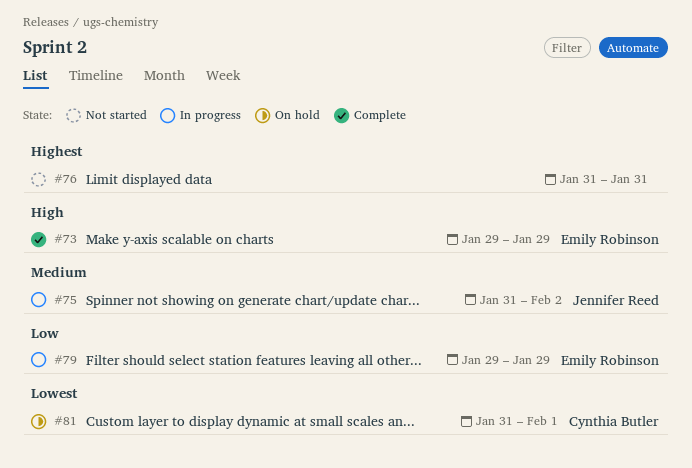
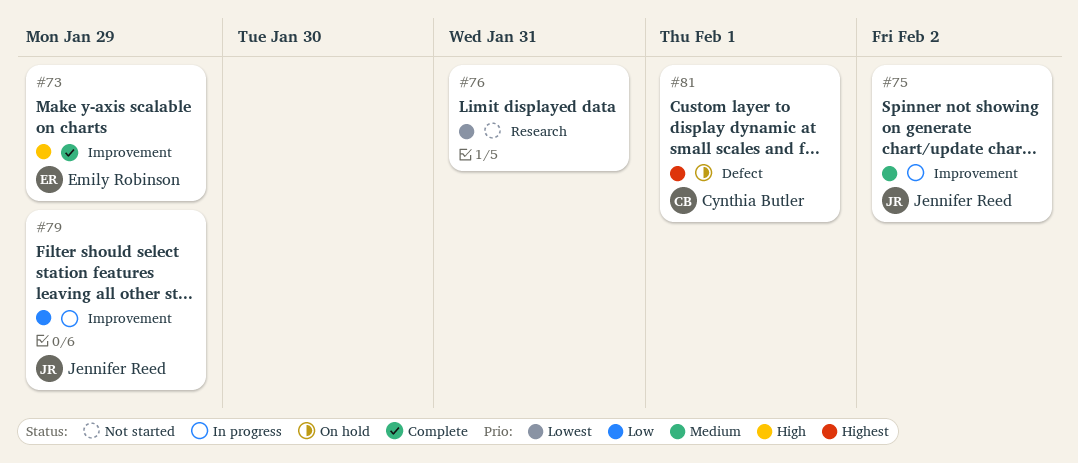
#76, priority: Highest -> Lowest
#79, owner: Emily Robinson -> Jennifer Reed
#81, priority: Lowest -> Highest

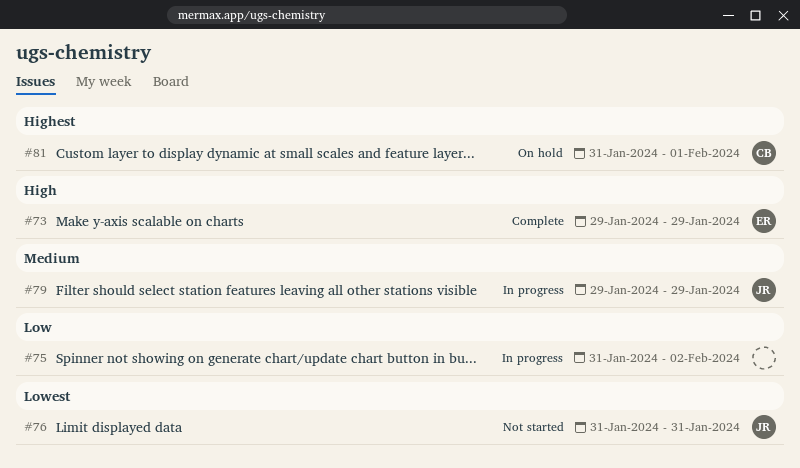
#75, owner: Jennifer Reed -> none
#75, priority: Medium -> Low
#76, owner: none -> Jennifer Reed
#79, priority: Low -> Medium

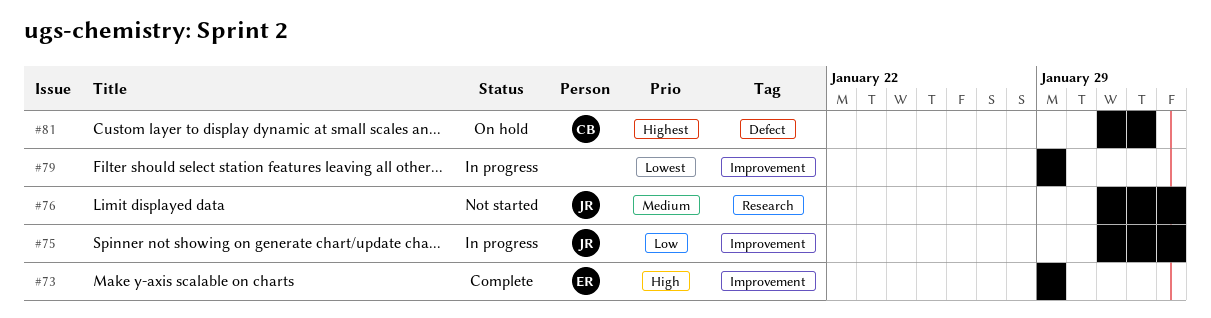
#75, owner: none -> JR
#76, priority: Lowest -> Medium
#76, due: Jan 31 -> Feb 2
#79, owner: JR -> none
#79, priority: Medium -> Lowest

